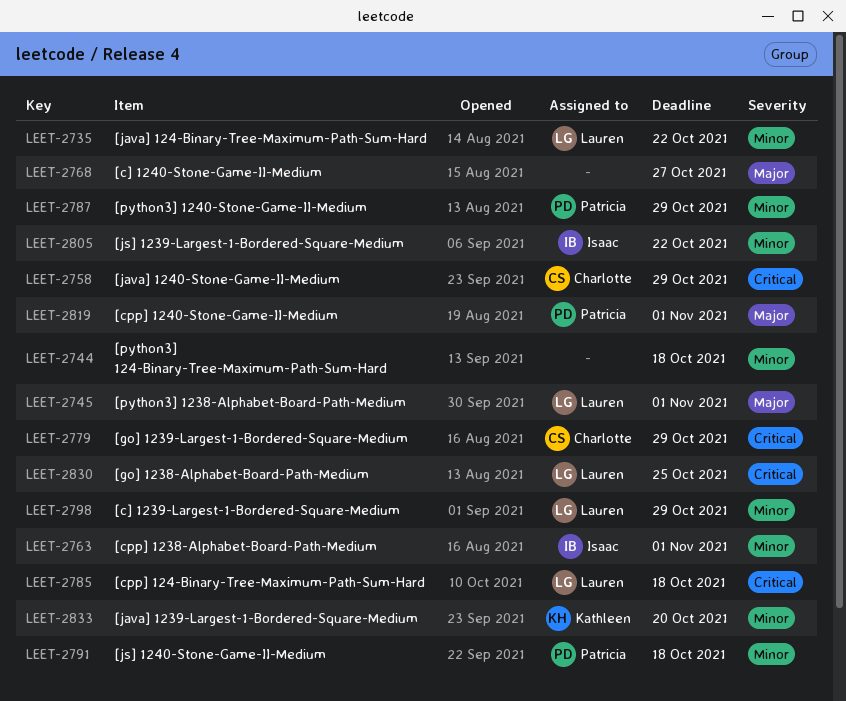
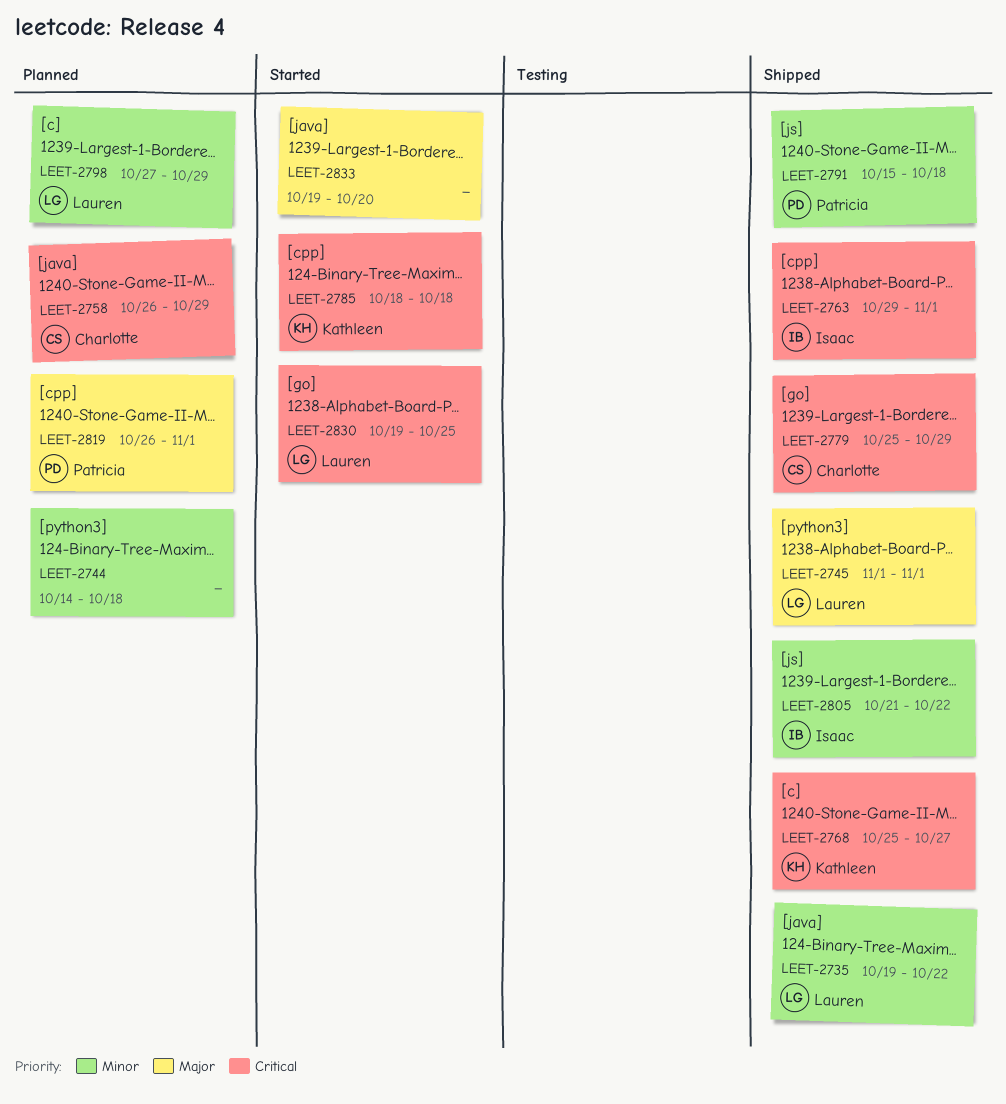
LEET-2763, priority: Minor -> Critical
LEET-2768, owner: none -> Kathleen
LEET-2768, priority: Major -> Critical
LEET-2785, owner: Lauren -> Kathleen
LEET-2787: present -> none
LEET-2833, owner: Kathleen -> none
LEET-2833, priority: Minor -> Major

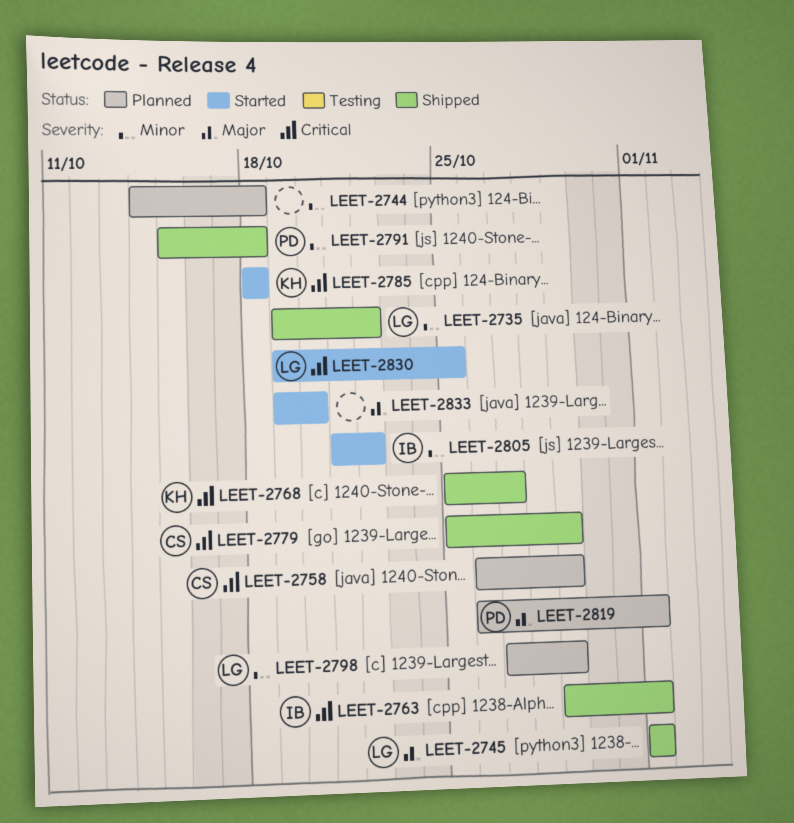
LEET-2805, status: Shipped -> Started

